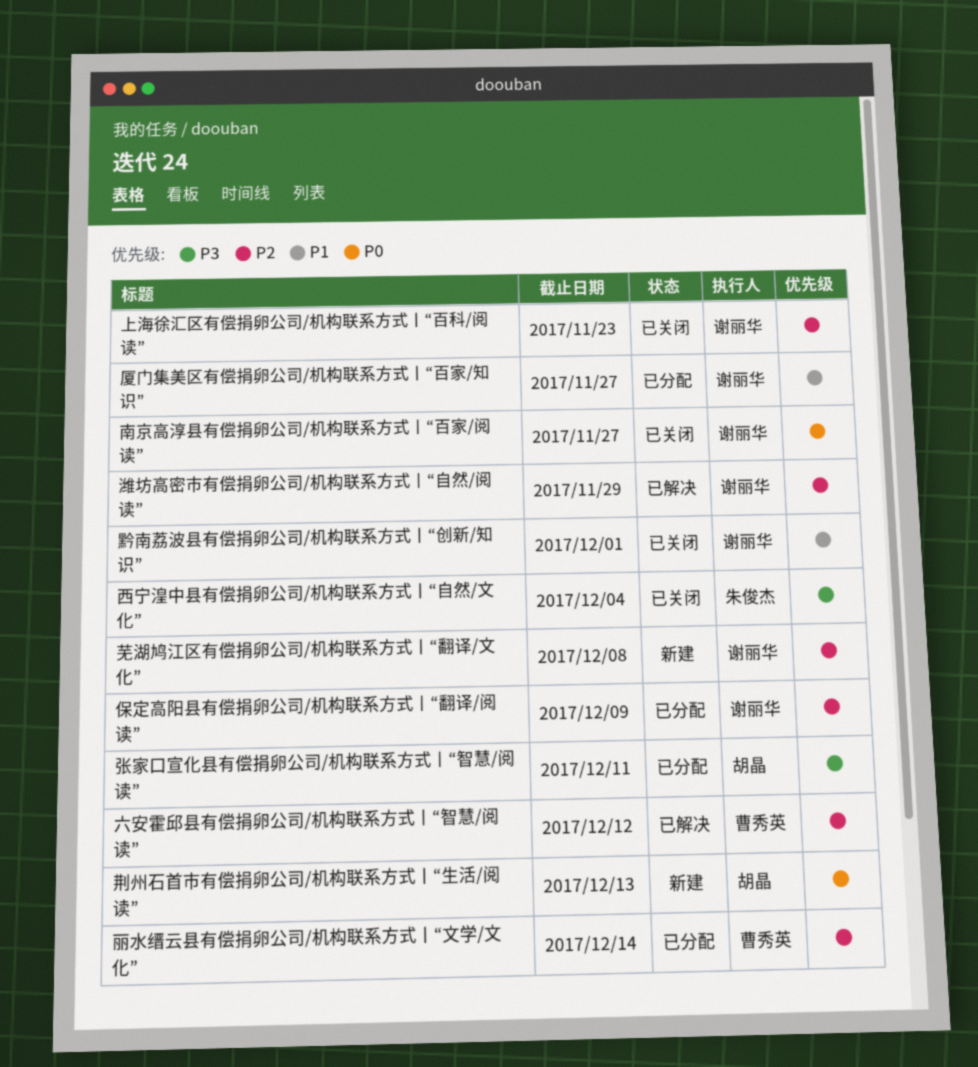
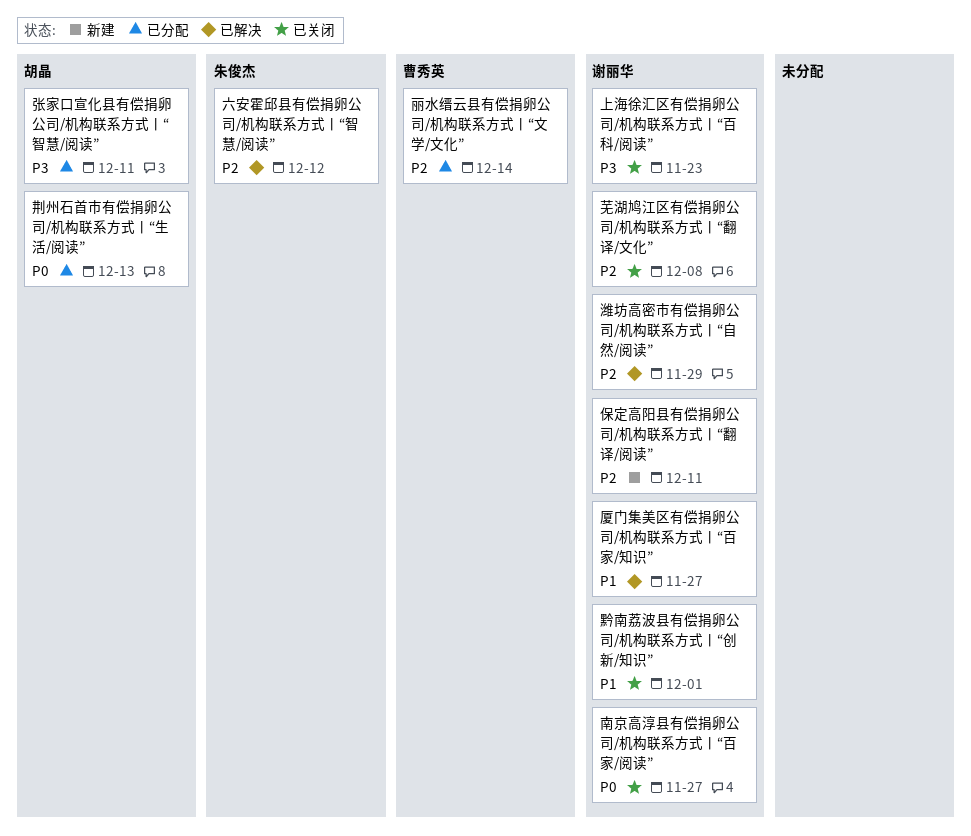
上海徐汇区有偿捐卵公司/机构联系方式丨“百科/阅读”, priority: P2 -> P3
保定高阳县有偿捐卵公司/机构联系方式丨“翻译/阅读”, status: 已分配 -> 新建
保定高阳县有偿捐卵公司/机构联系方式丨“翻译/阅读”, due: Dec 9 -> Dec 11
六安霍邱县有偿捐卵公司/机构联系方式丨“智慧/阅读”, owner: 曹秀英 -> 朱俊杰
厦门集美区有偿捐卵公司/机构联系方式丨“百家/知识”, status: 已分配 -> 已解决
芜湖鸠江区有偿捐卵公司/机构联系方式丨“翻译/文化”, status: 新建 -> 已关闭
荆州石首市有偿捐卵公司/机构联系方式丨“生活/阅读”, status: 新建 -> 已分配
西宁湟中县有偿捐卵公司/机构联系方式丨“自然/文化”: present -> none

